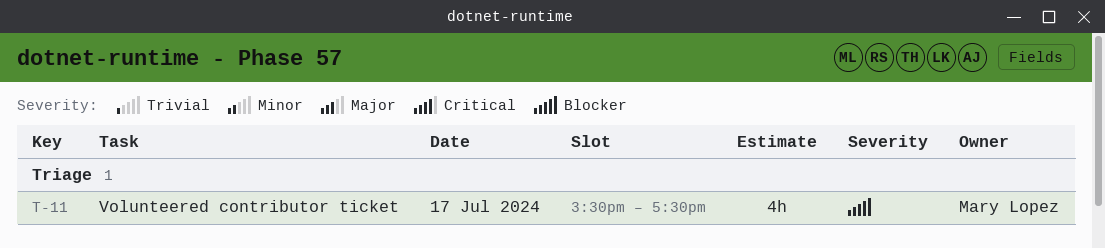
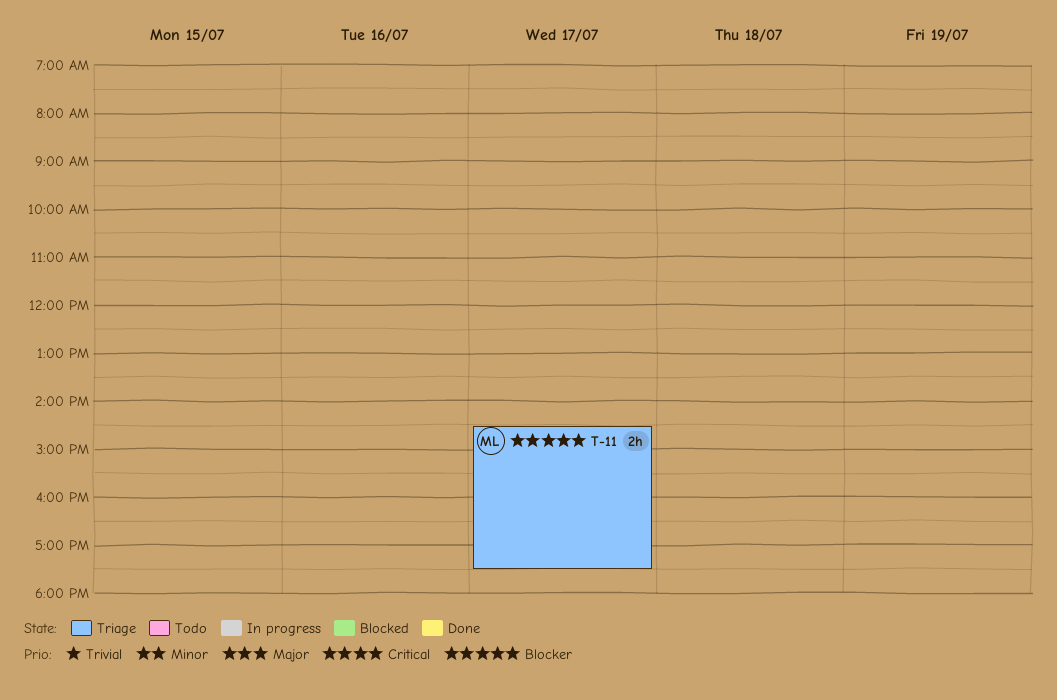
T-11, estimate: 4h -> 2h
T-11, begins: 15:30 -> 14:30

